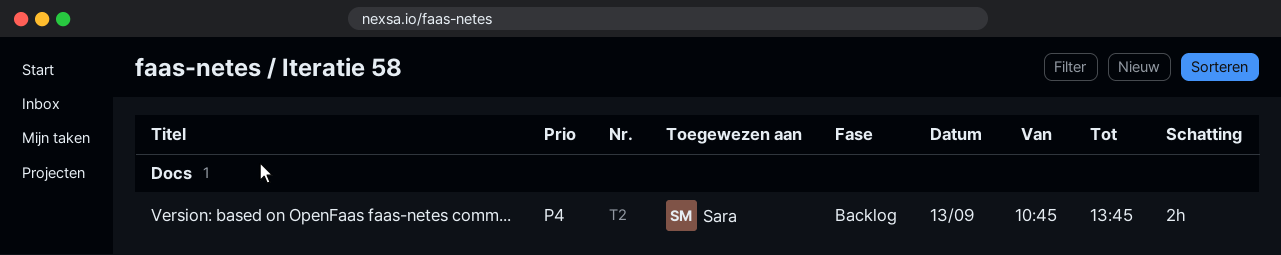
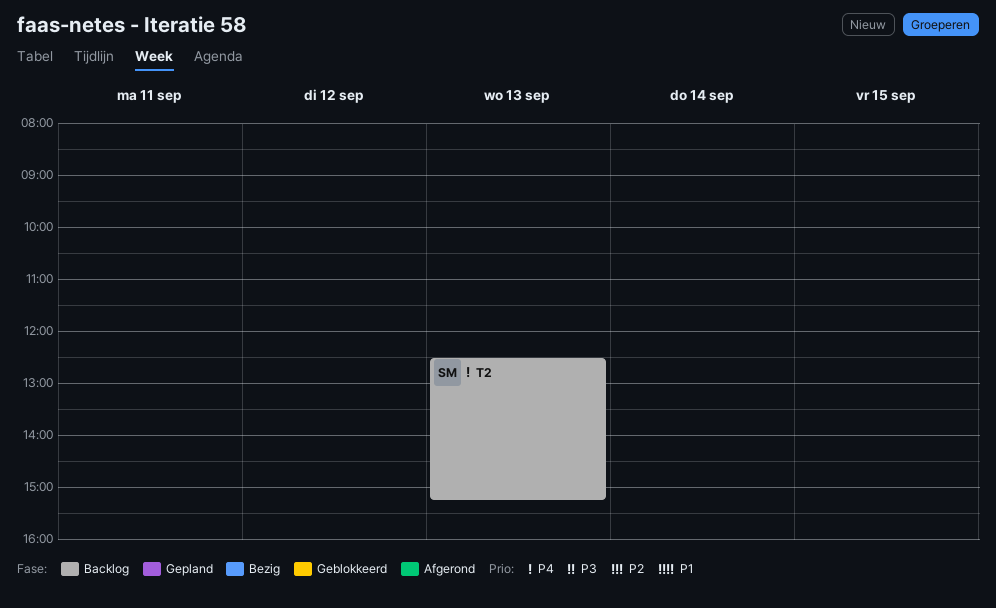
T2, begins: 10:45 -> 12:30
T2, ends: 13:45 -> 15:15

